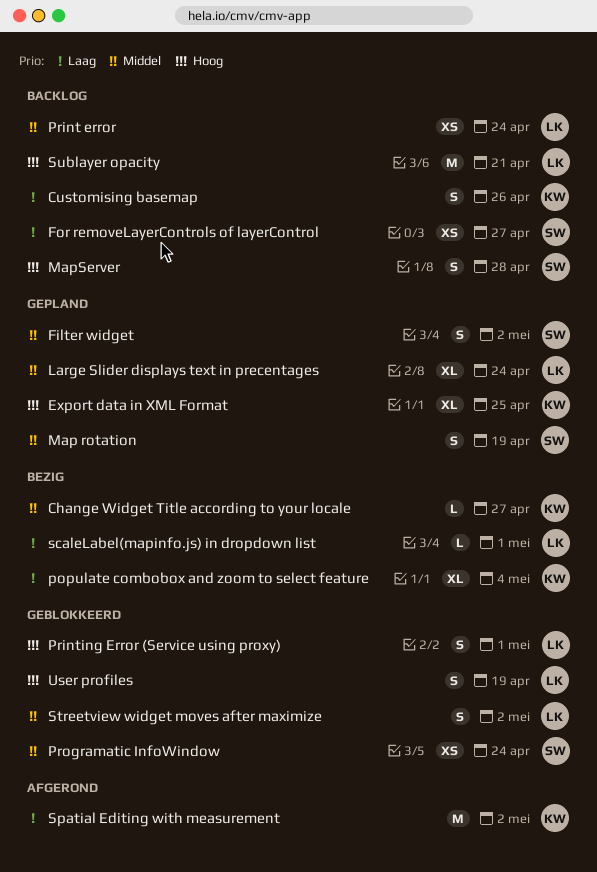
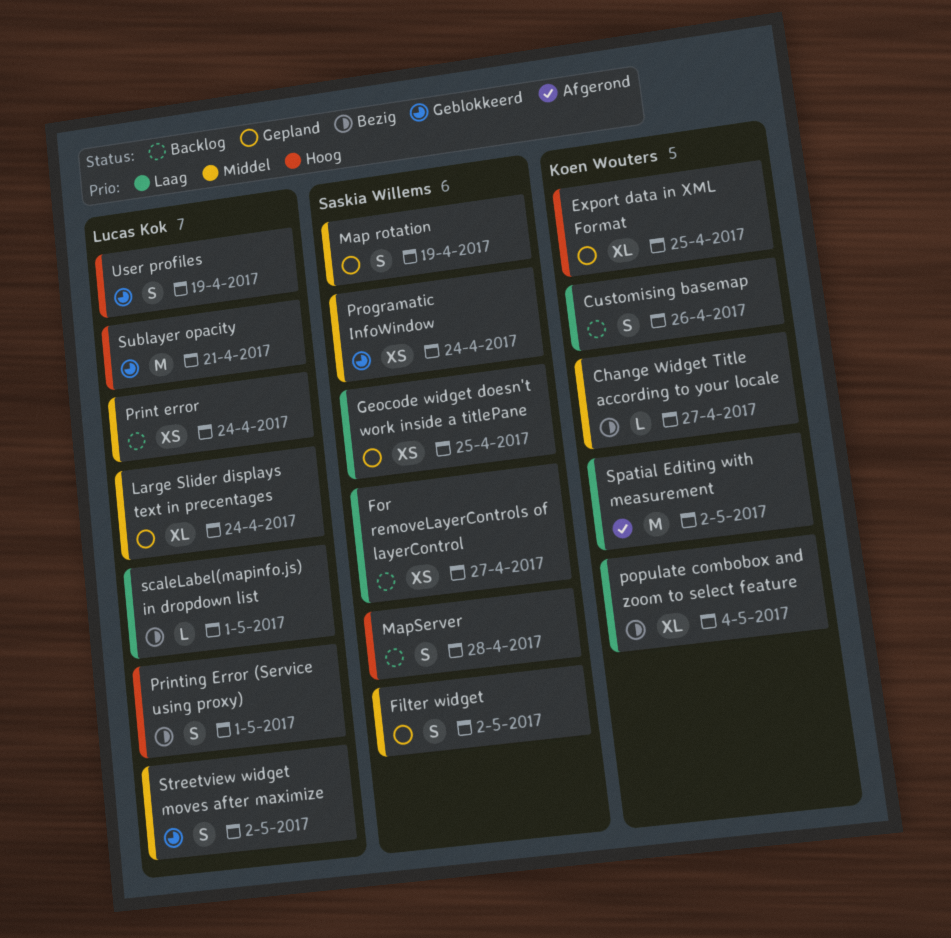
Geocode widget doesn't work inside a titlePane: none -> present
Printing Error (Service using proxy), status: Geblokkeerd -> Bezig
Sublayer opacity, status: Backlog -> Geblokkeerd

